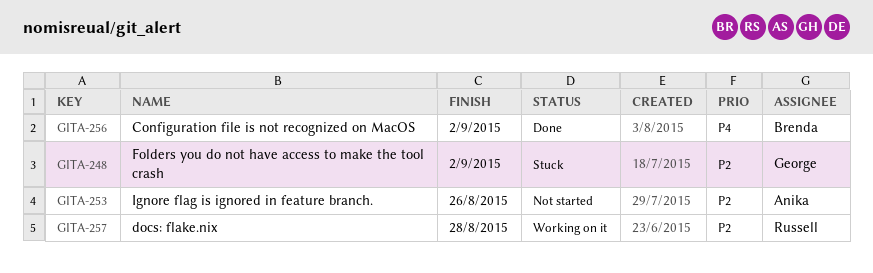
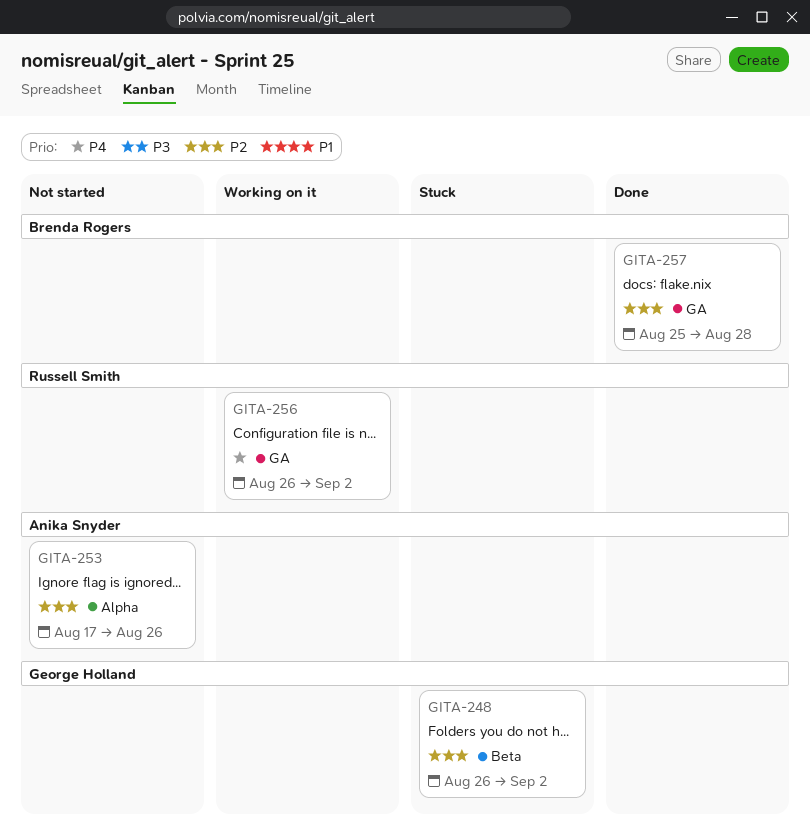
GITA-256, status: Done -> Working on it
GITA-256, owner: Brenda Rogers -> Russell Smith
GITA-257, status: Working on it -> Done
GITA-257, owner: Russell Smith -> Brenda Rogers

